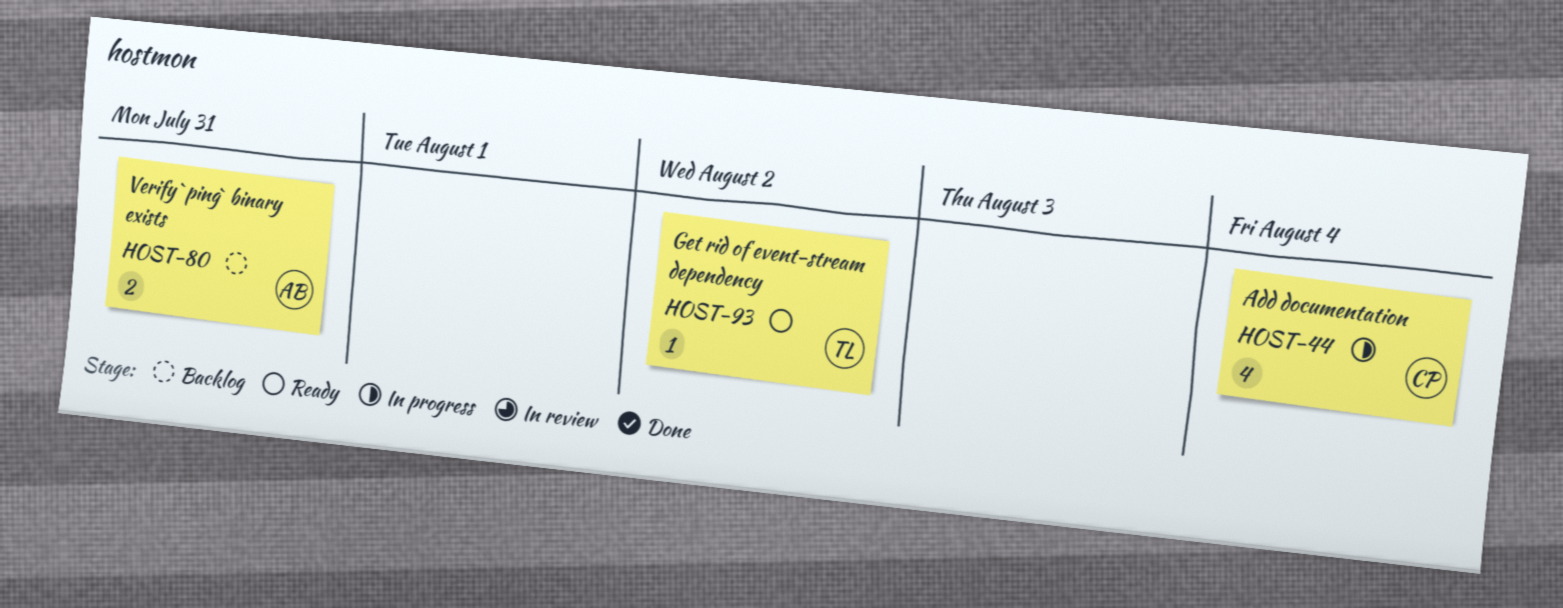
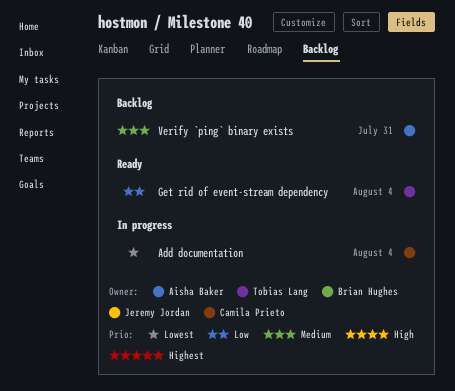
Get rid of event-stream dependency, due: Aug 2 -> Aug 4

